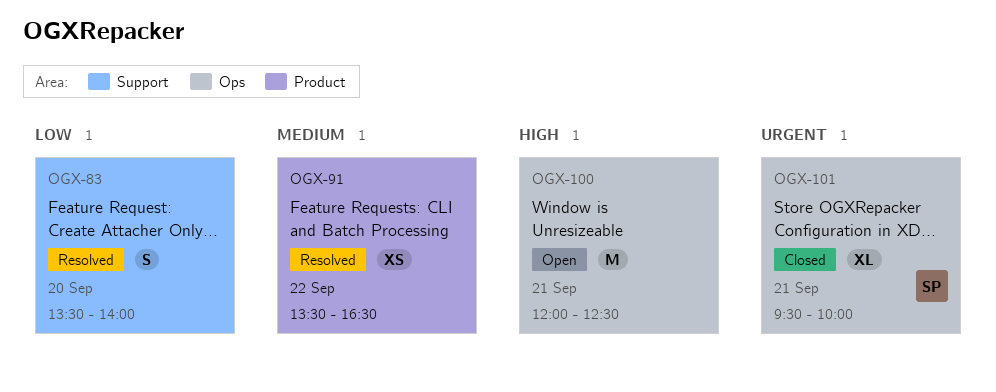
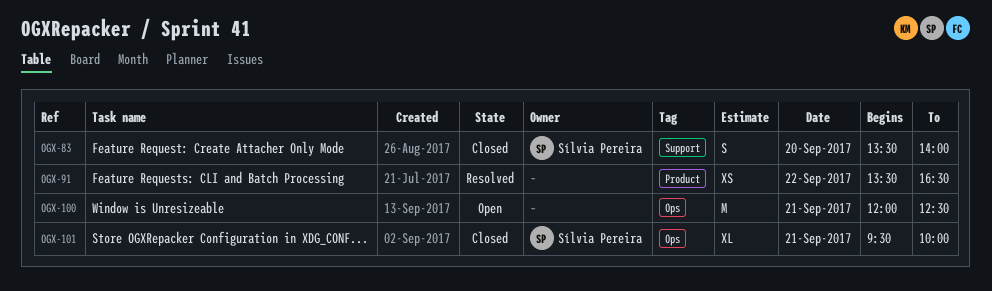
OGX-83, status: Resolved -> Closed
OGX-83, owner: none -> Sílvia Pereira

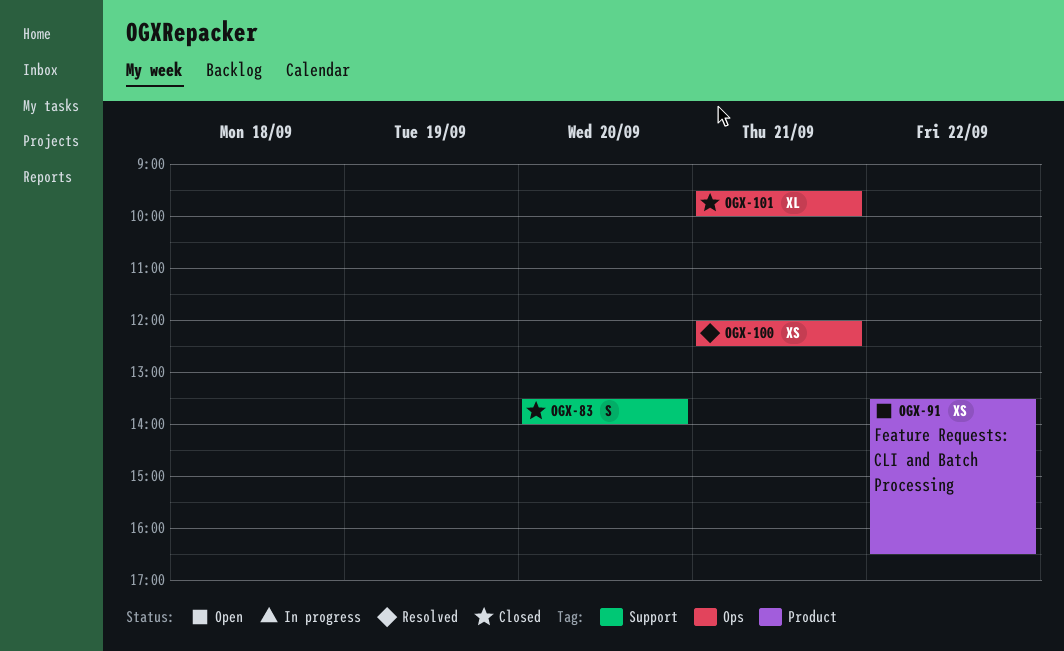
OGX-91, status: Resolved -> Open
OGX-100, status: Open -> Resolved
OGX-100, estimate: M -> XS

